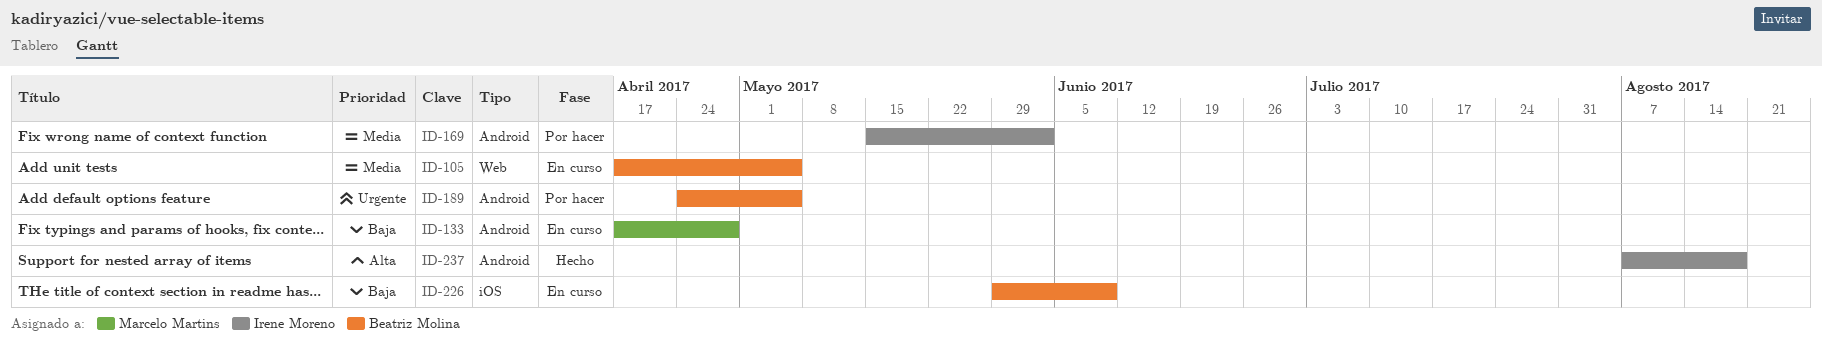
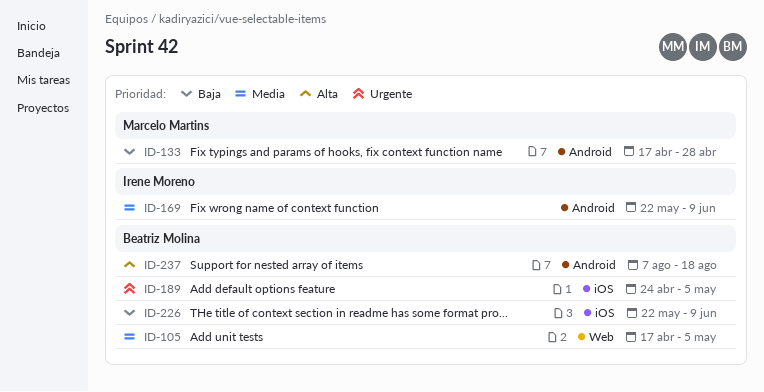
ID-169, start: May 15 -> May 22
ID-169, due: Jun 2 -> Jun 9
ID-189, label: Android -> iOS
ID-226, start: May 29 -> May 22
ID-237, owner: Irene Moreno -> Beatriz Molina

